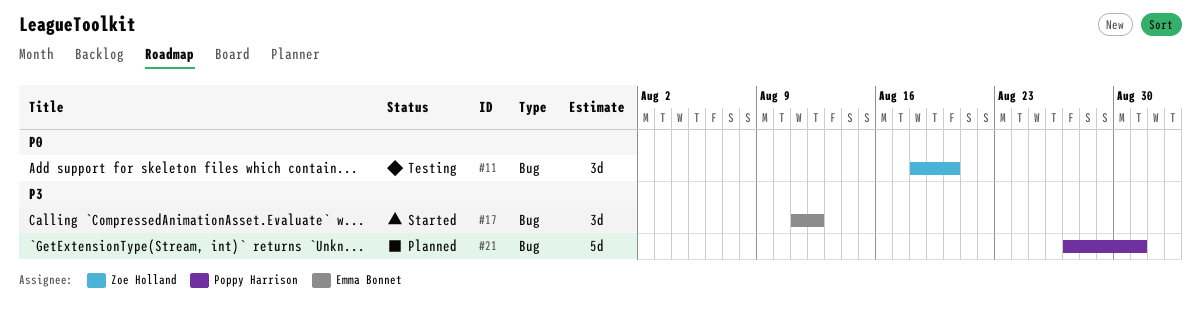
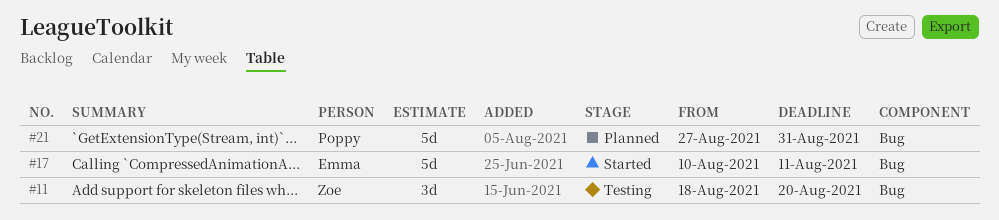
#17, estimate: 3d -> 5d
#17, start: Aug 11 -> Aug 10
#17, due: Aug 12 -> Aug 11

